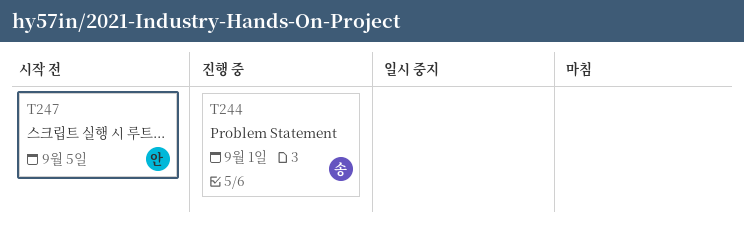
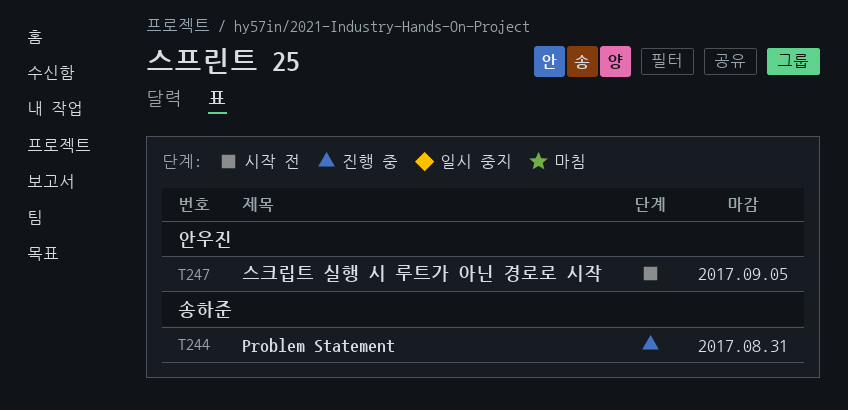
T244, due: Sep 1 -> Aug 31

